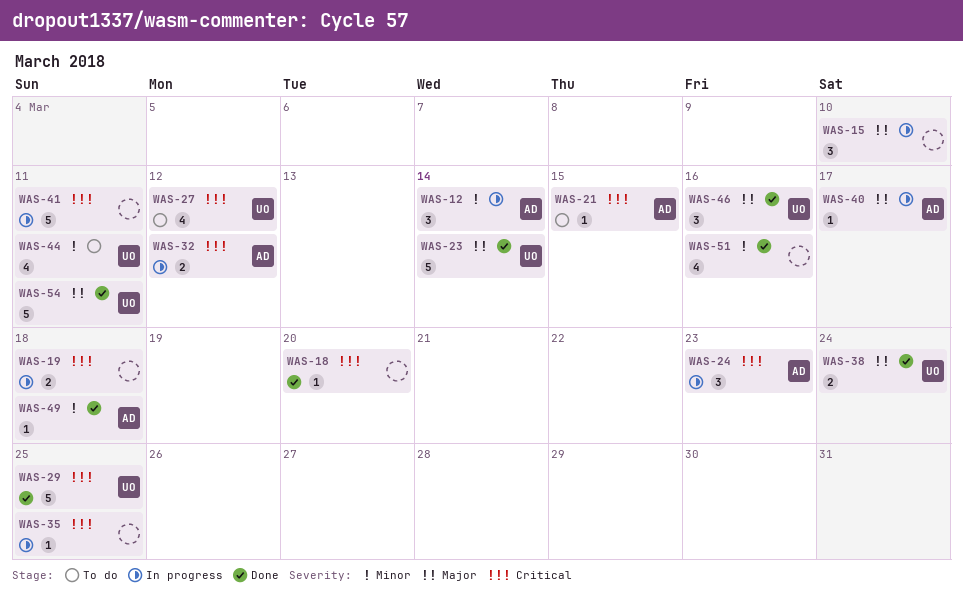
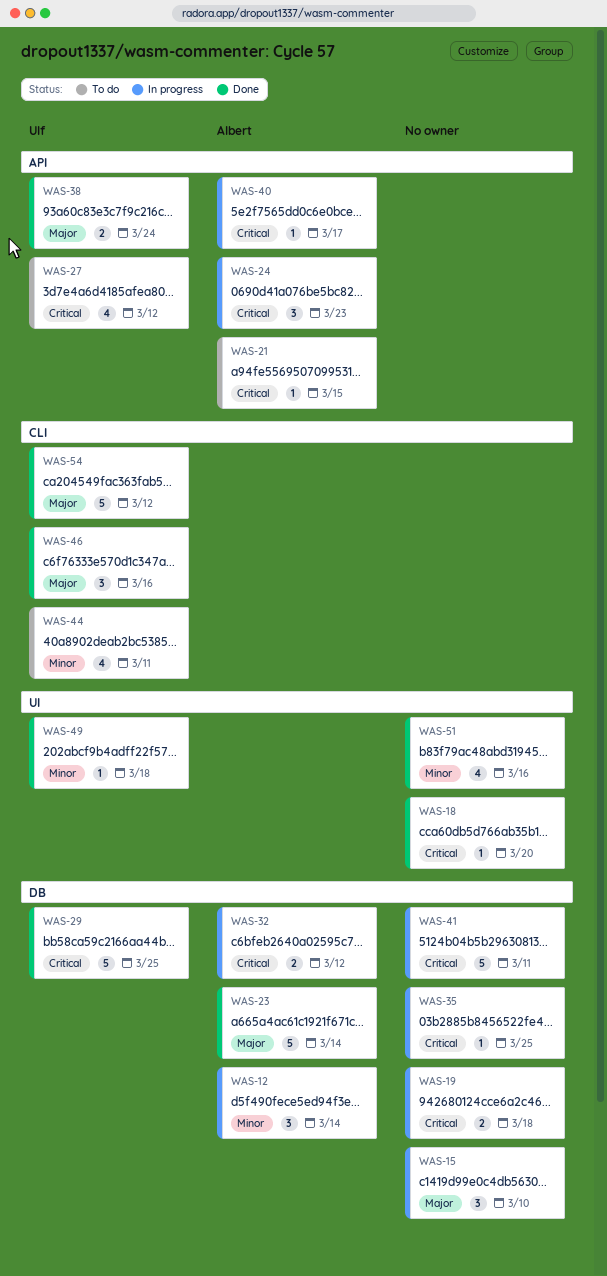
WAS-23, owner: Ulf -> Albert
WAS-40, priority: Major -> Critical
WAS-49, owner: Albert -> Ulf
WAS-54, due: Mar 11 -> Mar 12

